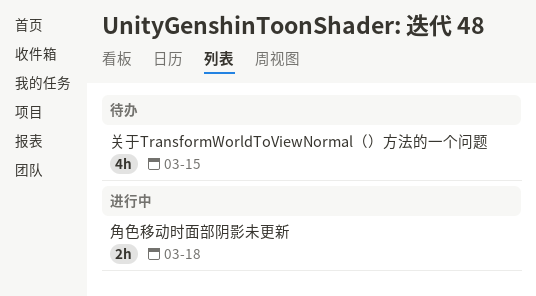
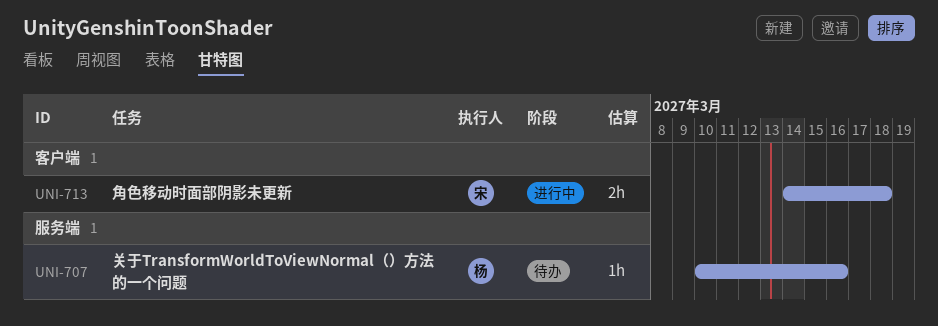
关于TransformWorldToViewNormal（）方法的一个问题, estimate: 4h -> 1h
关于TransformWorldToViewNormal（）方法的一个问题, due: Mar 15 -> Mar 16

